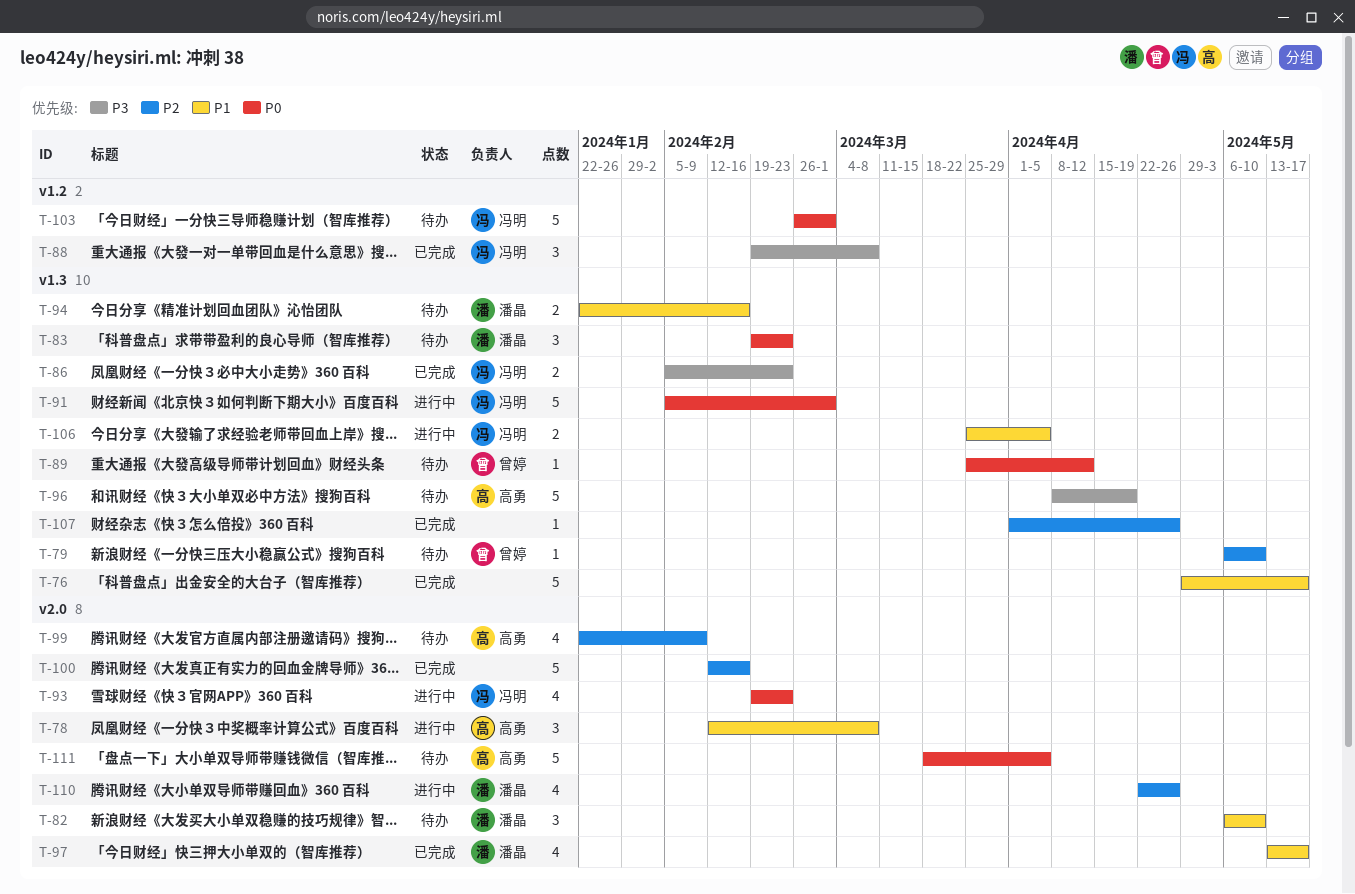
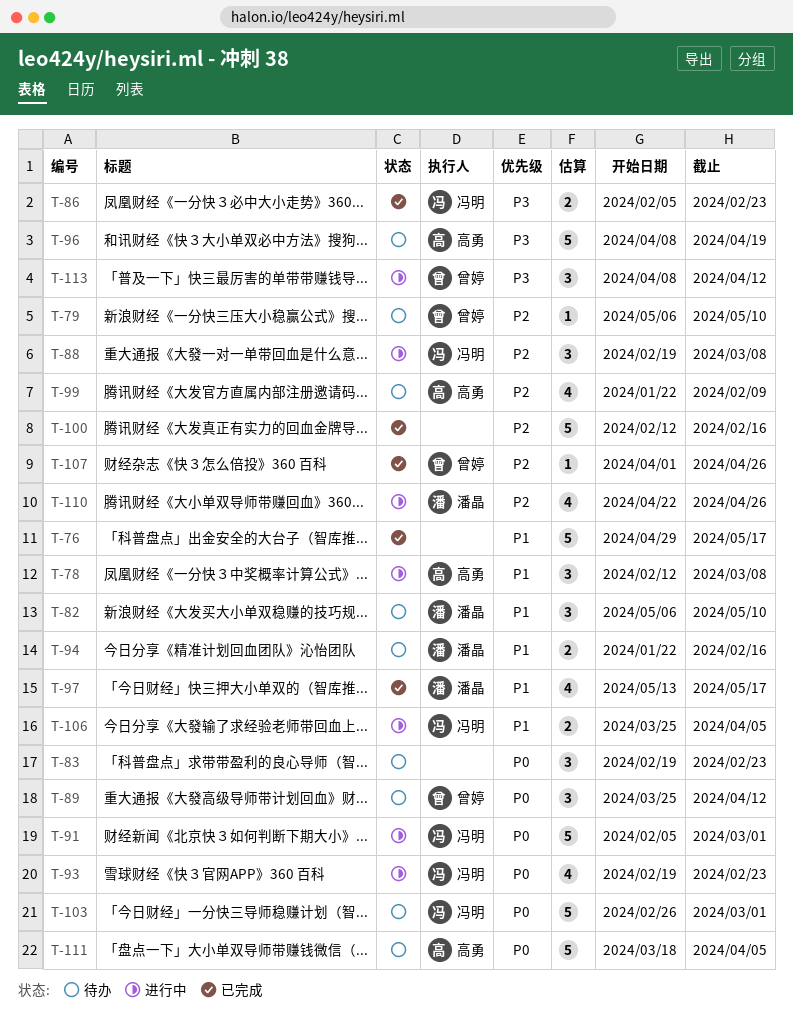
T-83, owner: 潘晶 -> none
T-88, status: 已完成 -> 进行中
T-88, priority: P3 -> P2
T-89, estimate: 1 -> 3
T-107, owner: none -> 曾婷
T-113: none -> present

